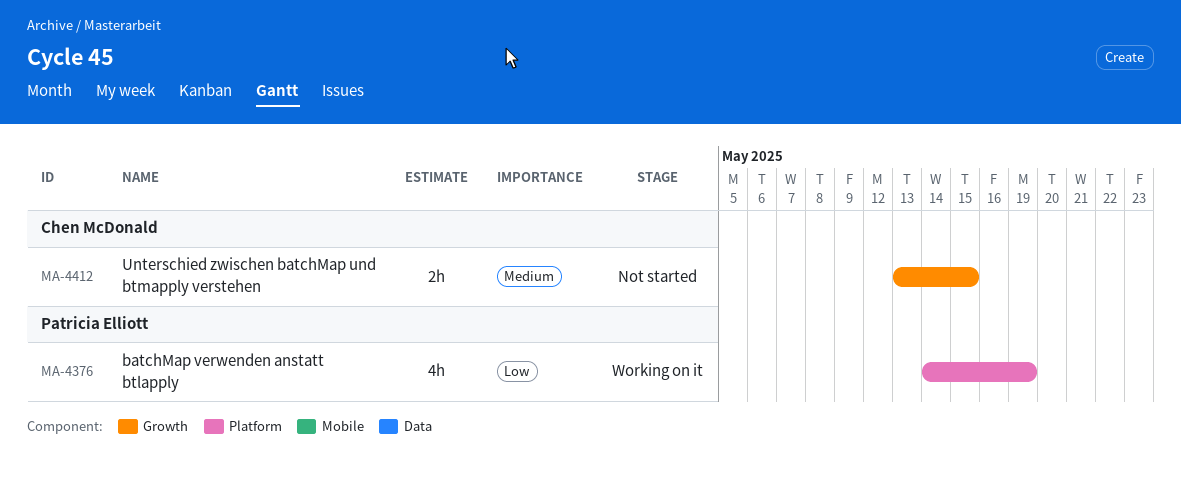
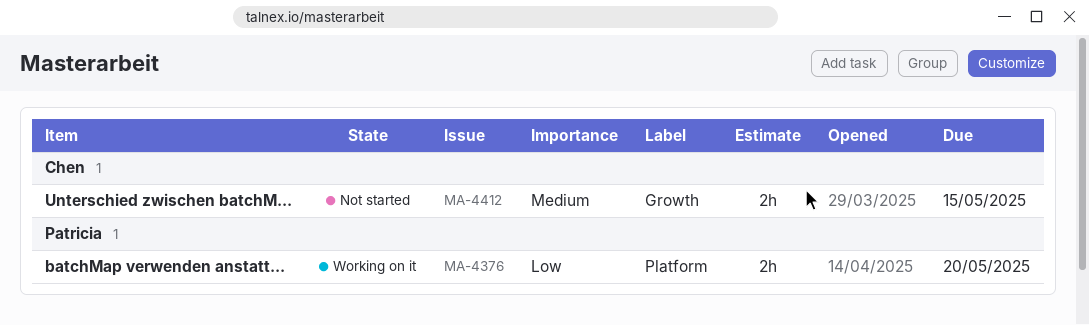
MA-4376, estimate: 4h -> 2h
MA-4376, due: May 19 -> May 20

